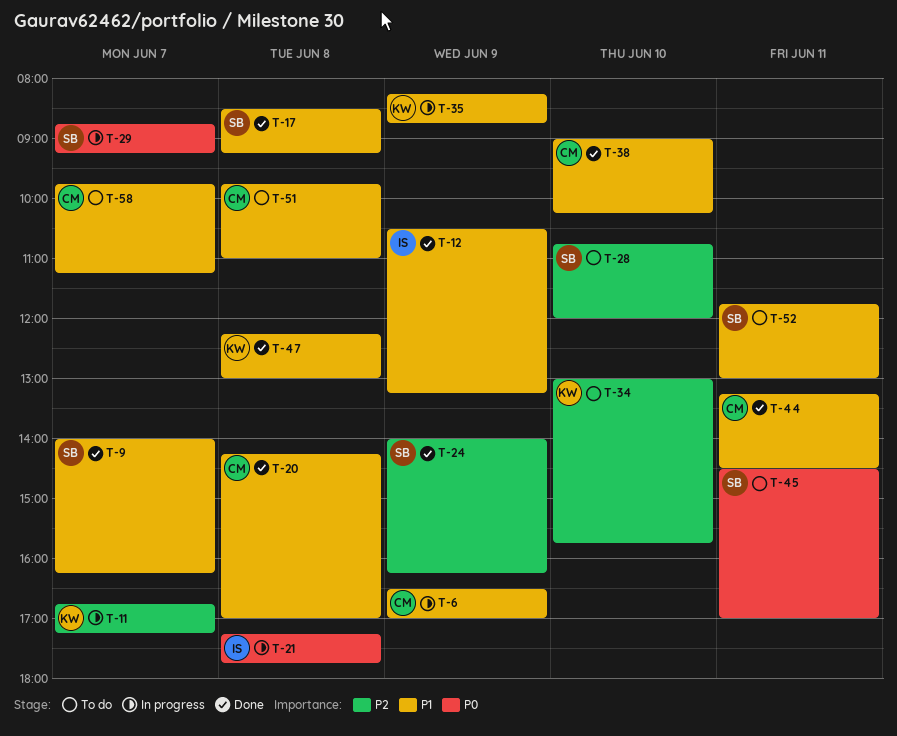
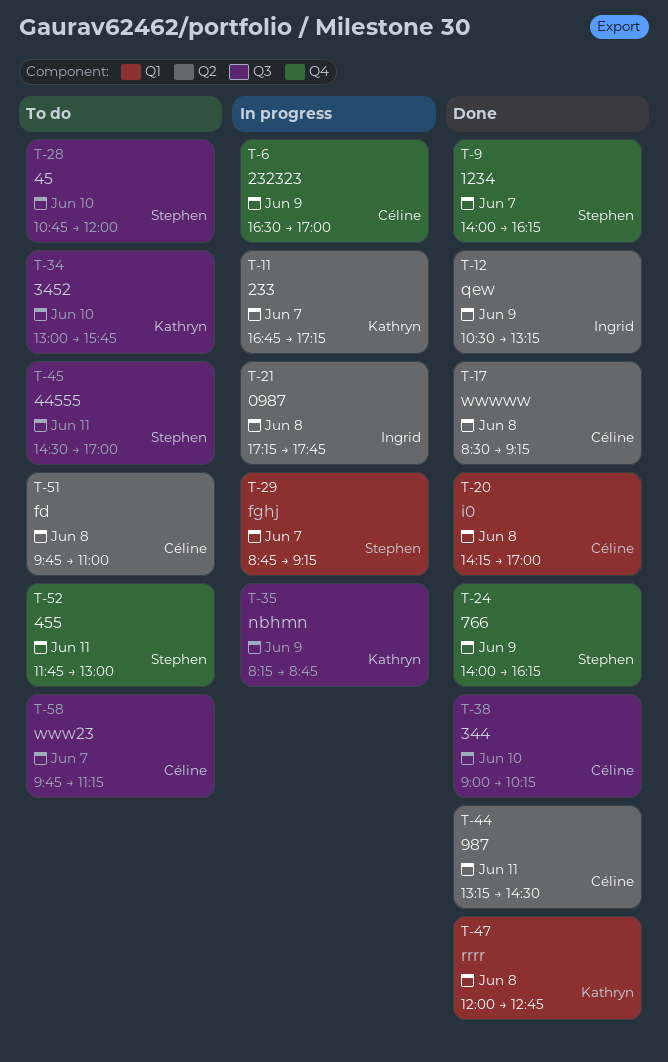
T-17, owner: Stephen -> Céline
T-47, begins: 12:15 -> 12:00
T-47, ends: 13:00 -> 12:45

